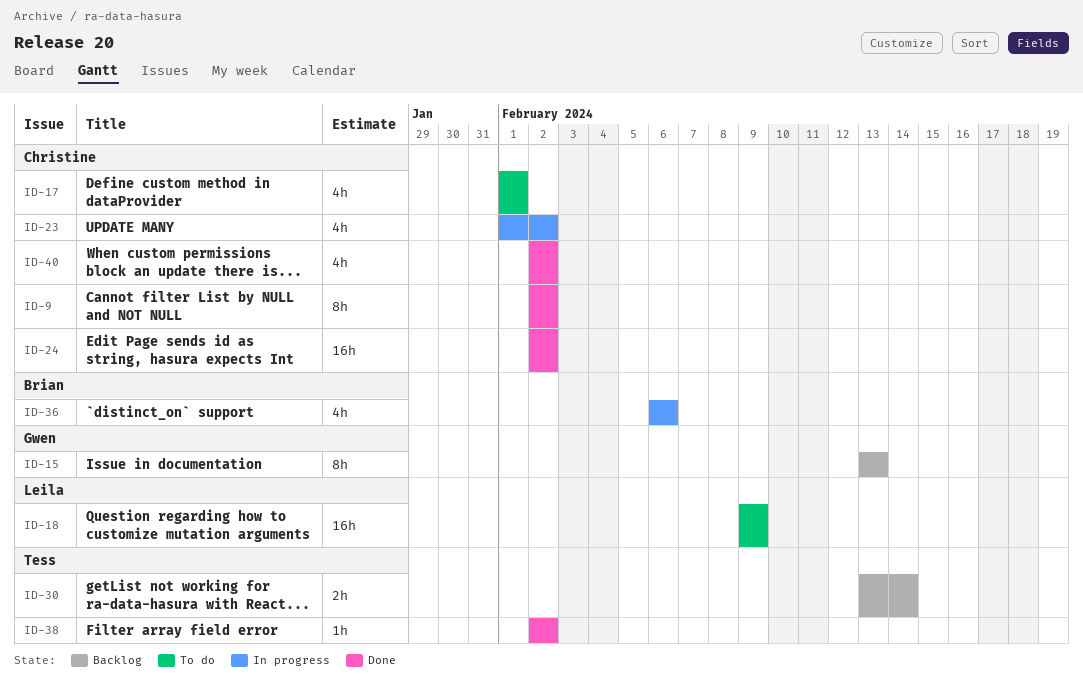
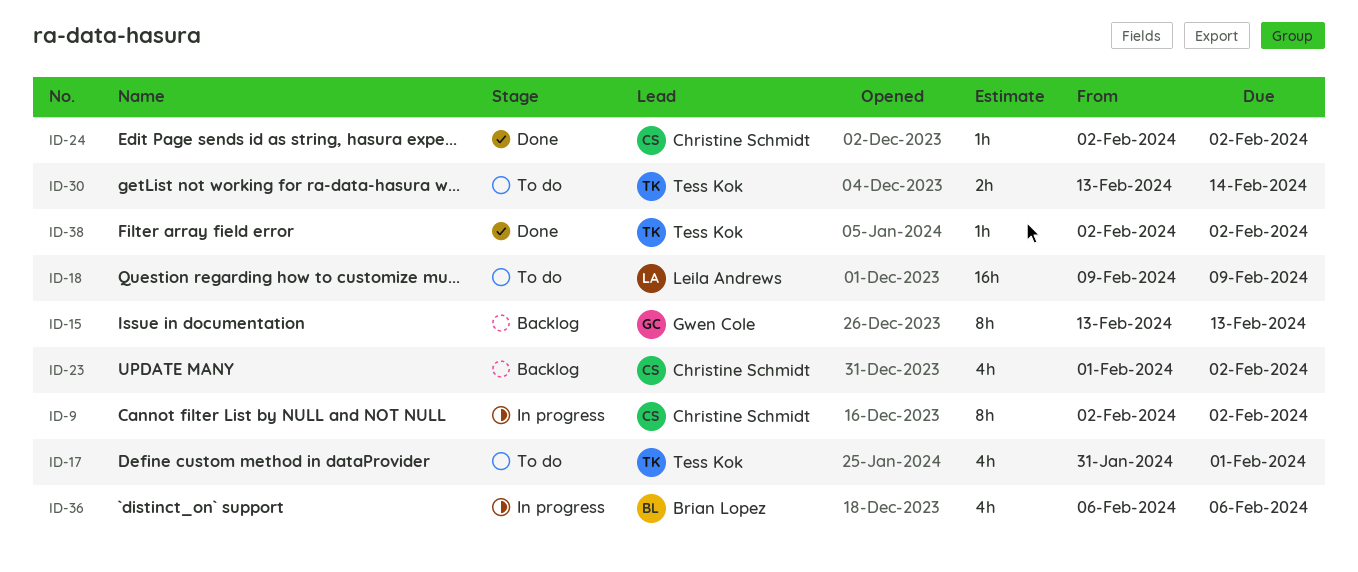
ID-9, status: Done -> In progress
ID-17, owner: Christine Schmidt -> Tess Kok
ID-17, start: Feb 1 -> Jan 31
ID-23, status: In progress -> Backlog
ID-24, estimate: 16h -> 1h
ID-30, status: Backlog -> To do
ID-40: present -> none

